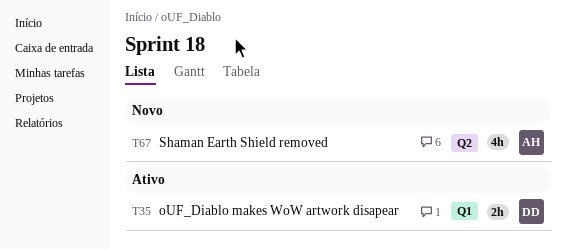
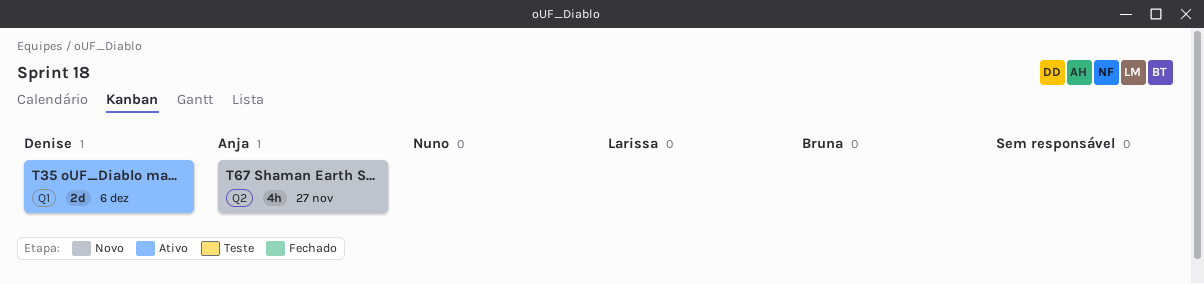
T35, estimate: 2h -> 2d

